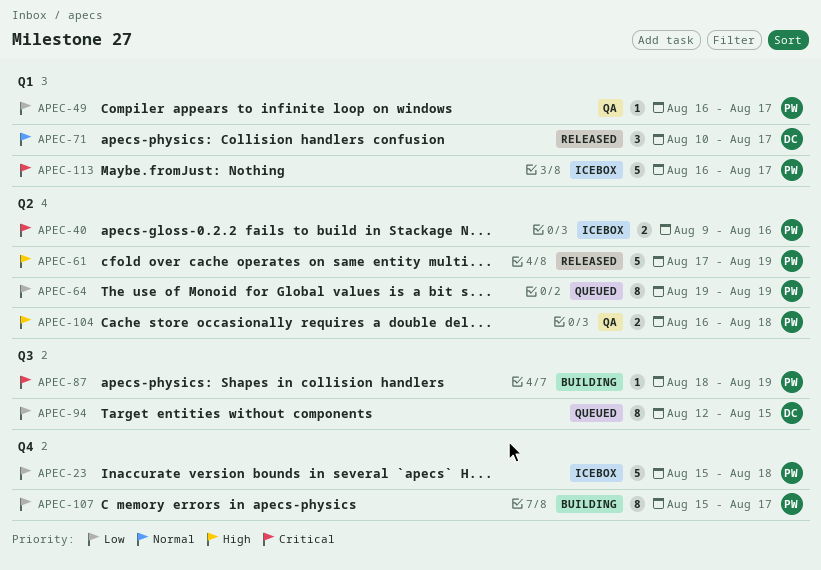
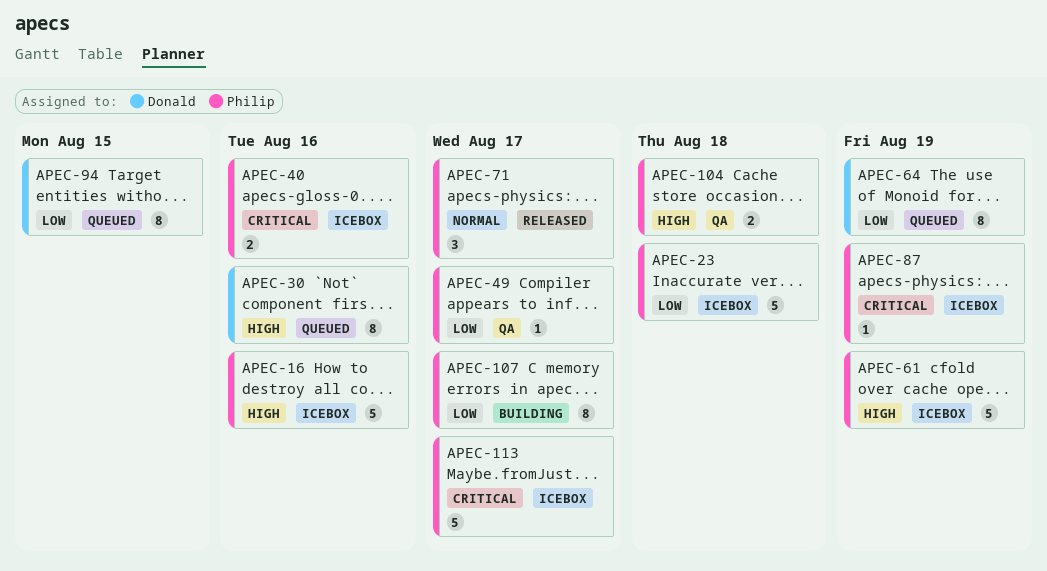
APEC-16: none -> present
APEC-30: none -> present
APEC-61, status: Released -> Icebox
APEC-64, owner: Philip -> Donald
APEC-71, owner: Donald -> Philip
APEC-87, status: Building -> Icebox

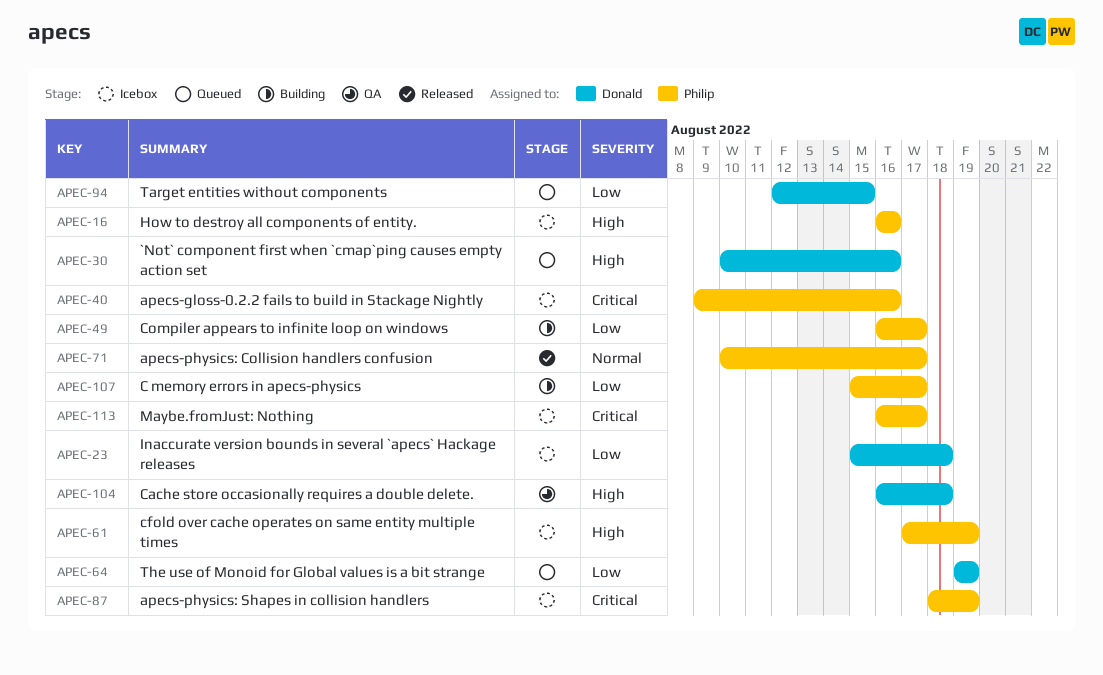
APEC-23, owner: Philip -> Donald
APEC-49, status: QA -> Building
APEC-104, owner: Philip -> Donald

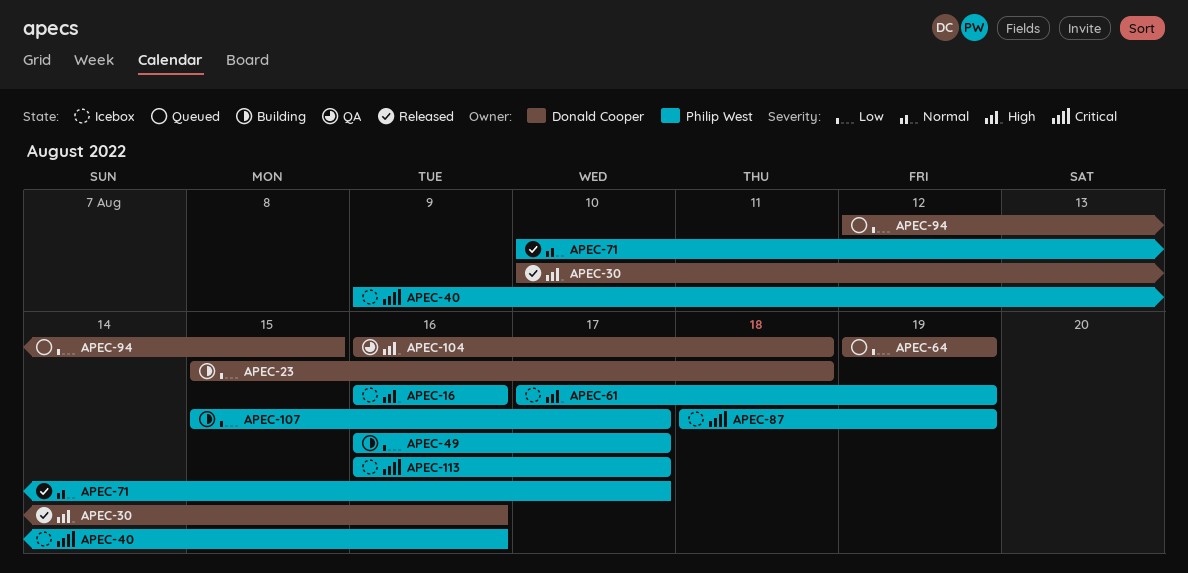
APEC-23, status: Icebox -> Building
APEC-30, status: Queued -> Released

